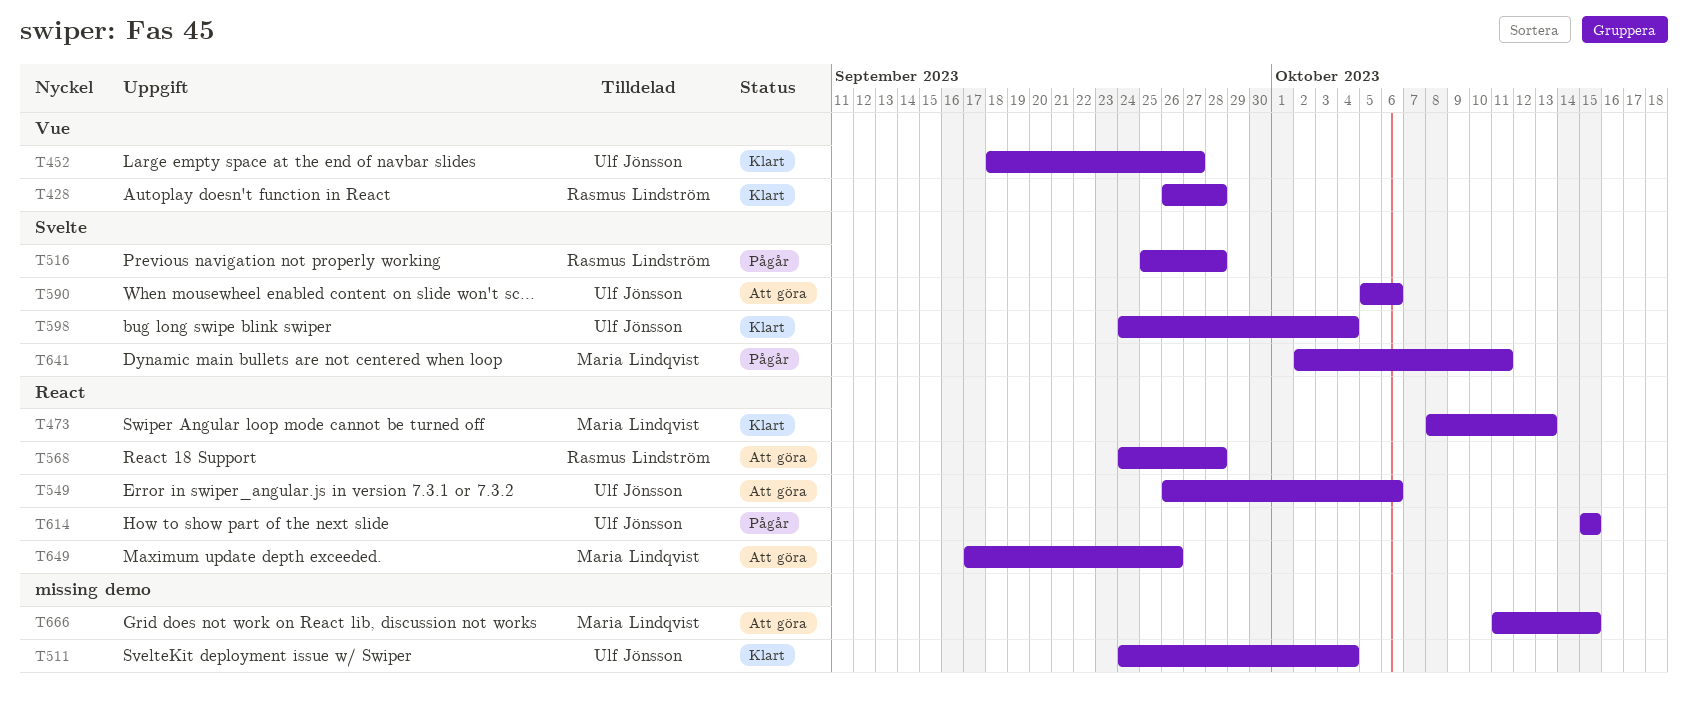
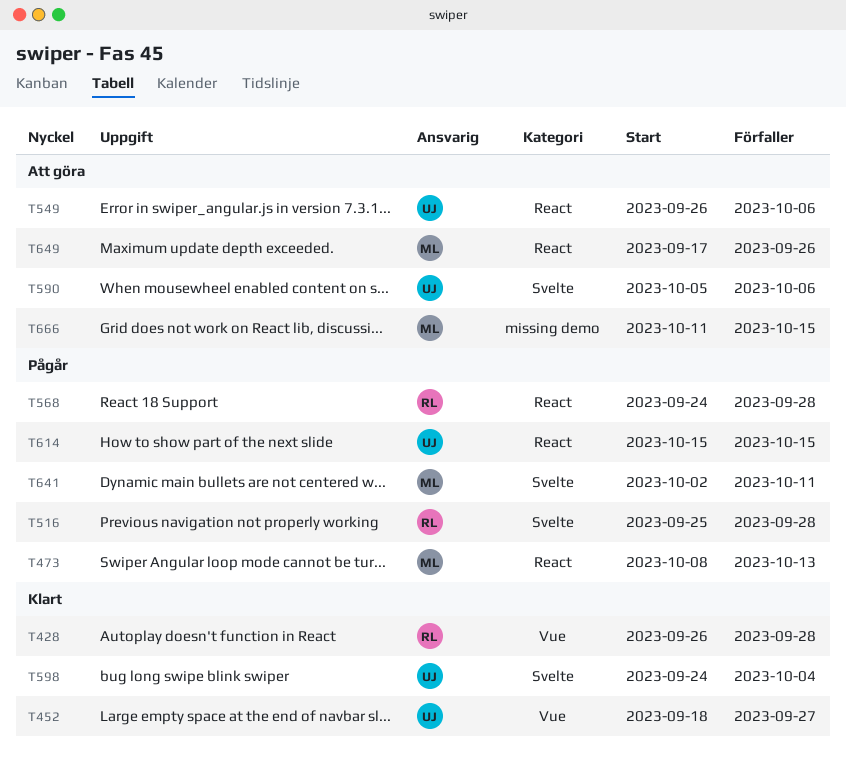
T473, status: Klart -> Pågår
T511: present -> none
T568, status: Att göra -> Pågår

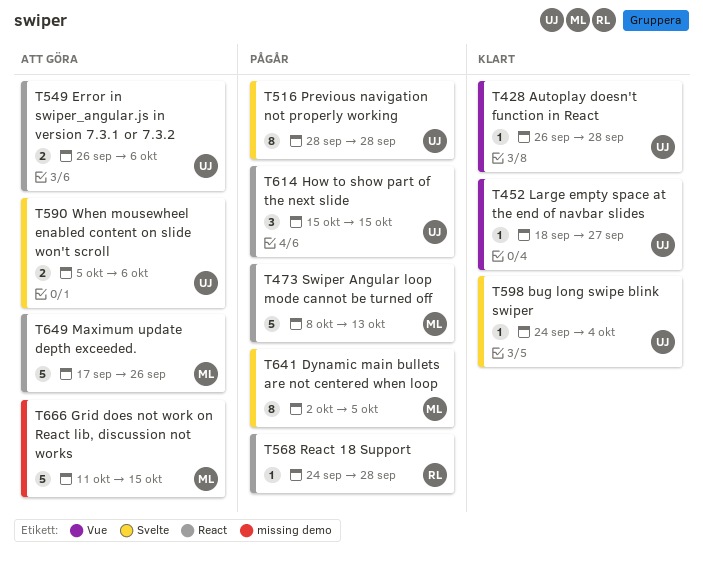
T428, owner: RL -> UJ
T516, owner: RL -> UJ
T516, start: Sep 25 -> Sep 28
T641, due: Oct 11 -> Oct 5

